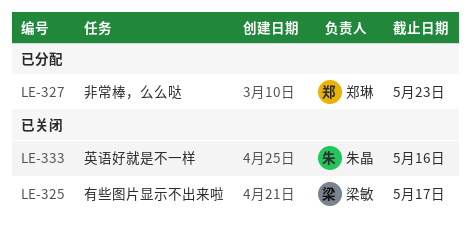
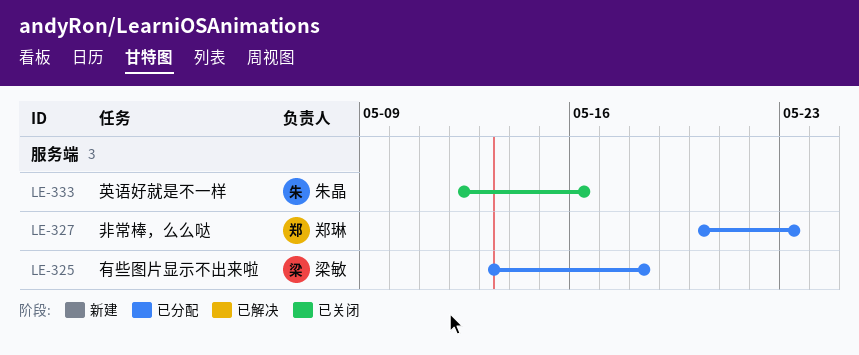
LE-325, status: 已关闭 -> 已分配
LE-325, due: May 17 -> May 18

